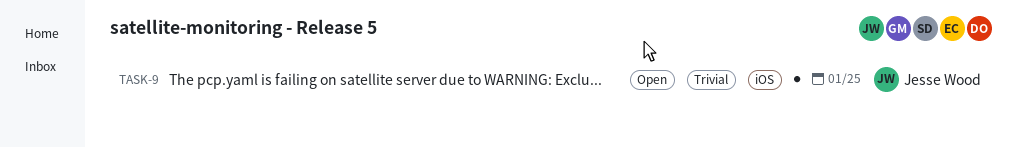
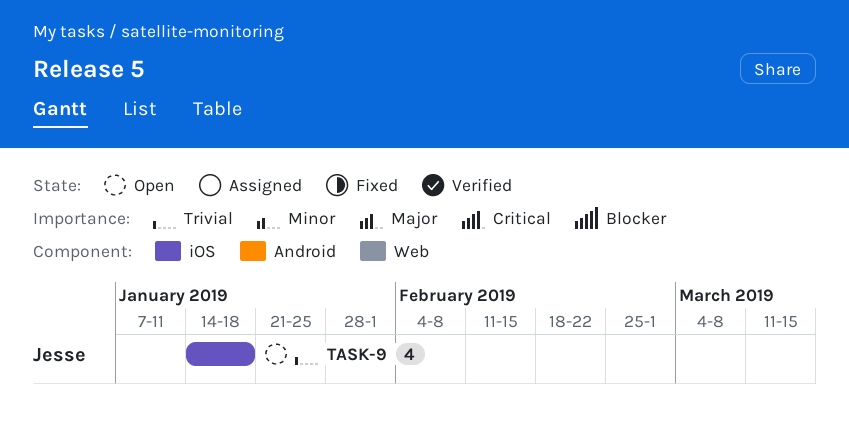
TASK-9, estimate: 1 -> 4
TASK-9, due: Jan 25 -> Jan 18

